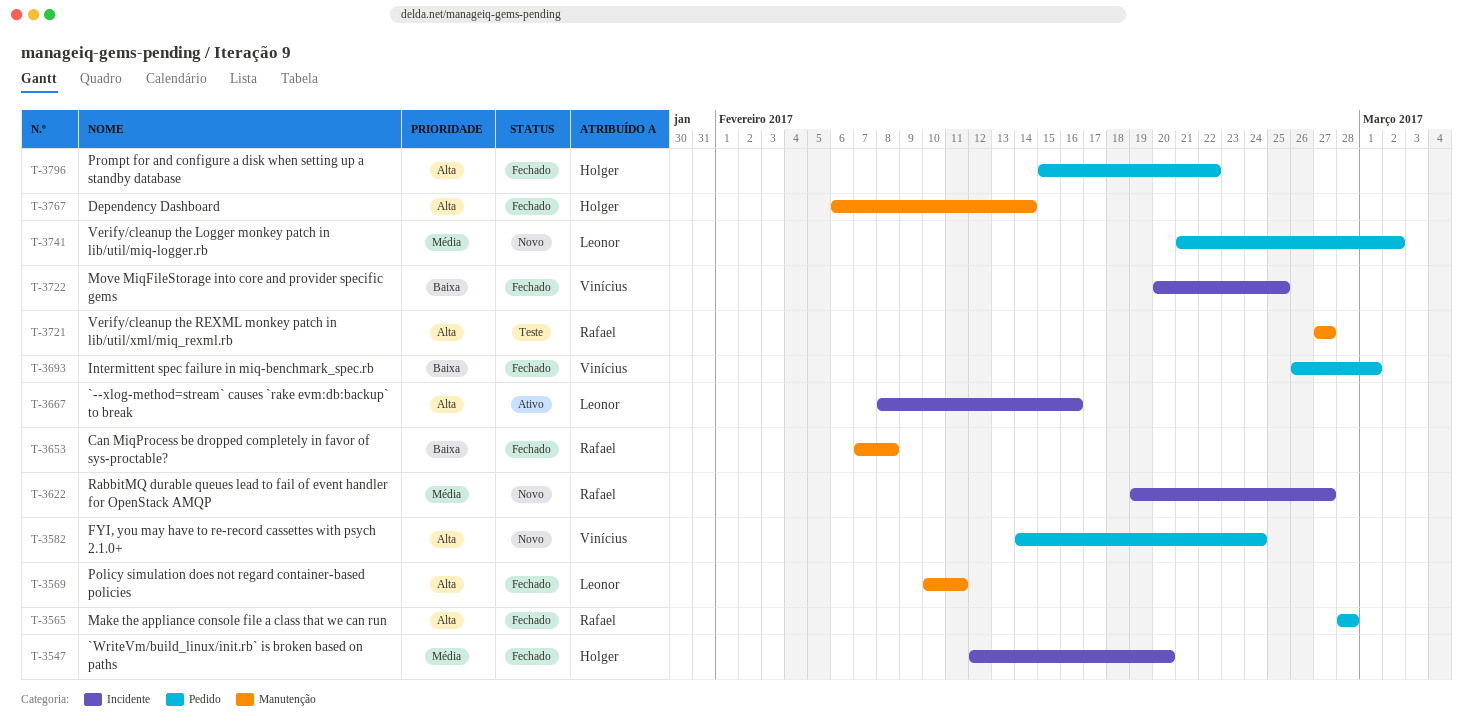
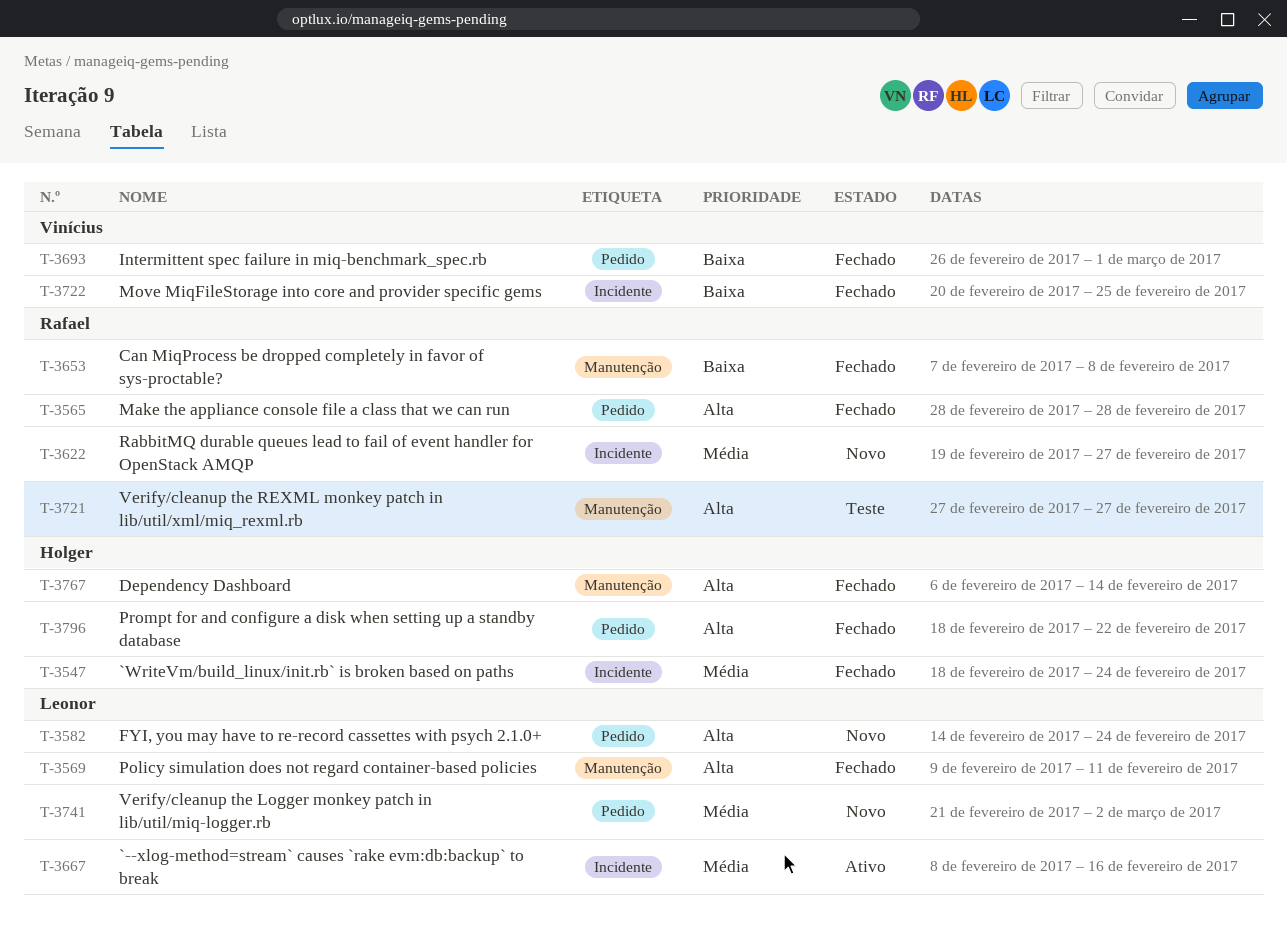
T-3547, start: Feb 12 -> Feb 18
T-3547, due: Feb 20 -> Feb 24
T-3569, start: Feb 10 -> Feb 9
T-3582, owner: Vinícius -> Leonor
T-3667, priority: Alta -> Média
T-3796, start: Feb 15 -> Feb 18

